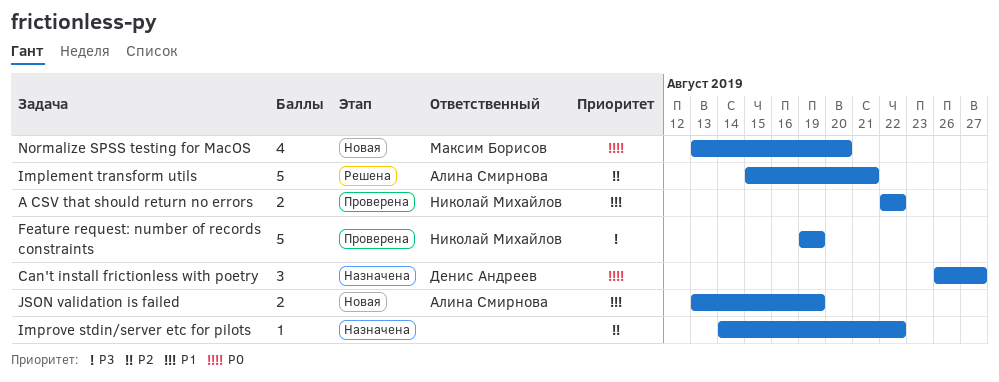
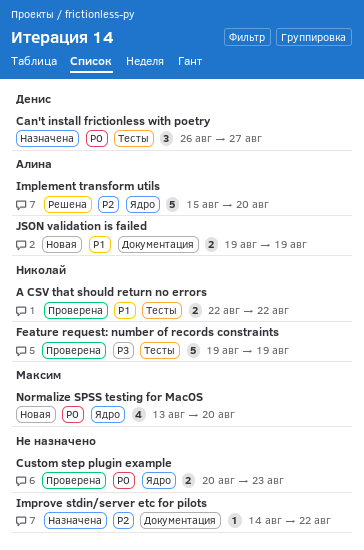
Custom step plugin example: none -> present
Implement transform utils, due: Aug 21 -> Aug 20
JSON validation is failed, start: Aug 13 -> Aug 19

